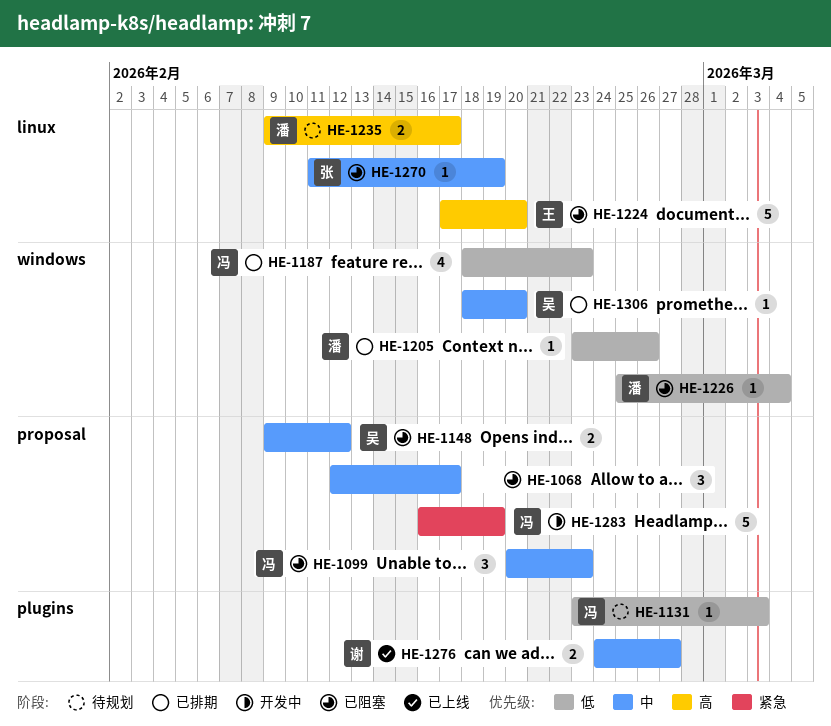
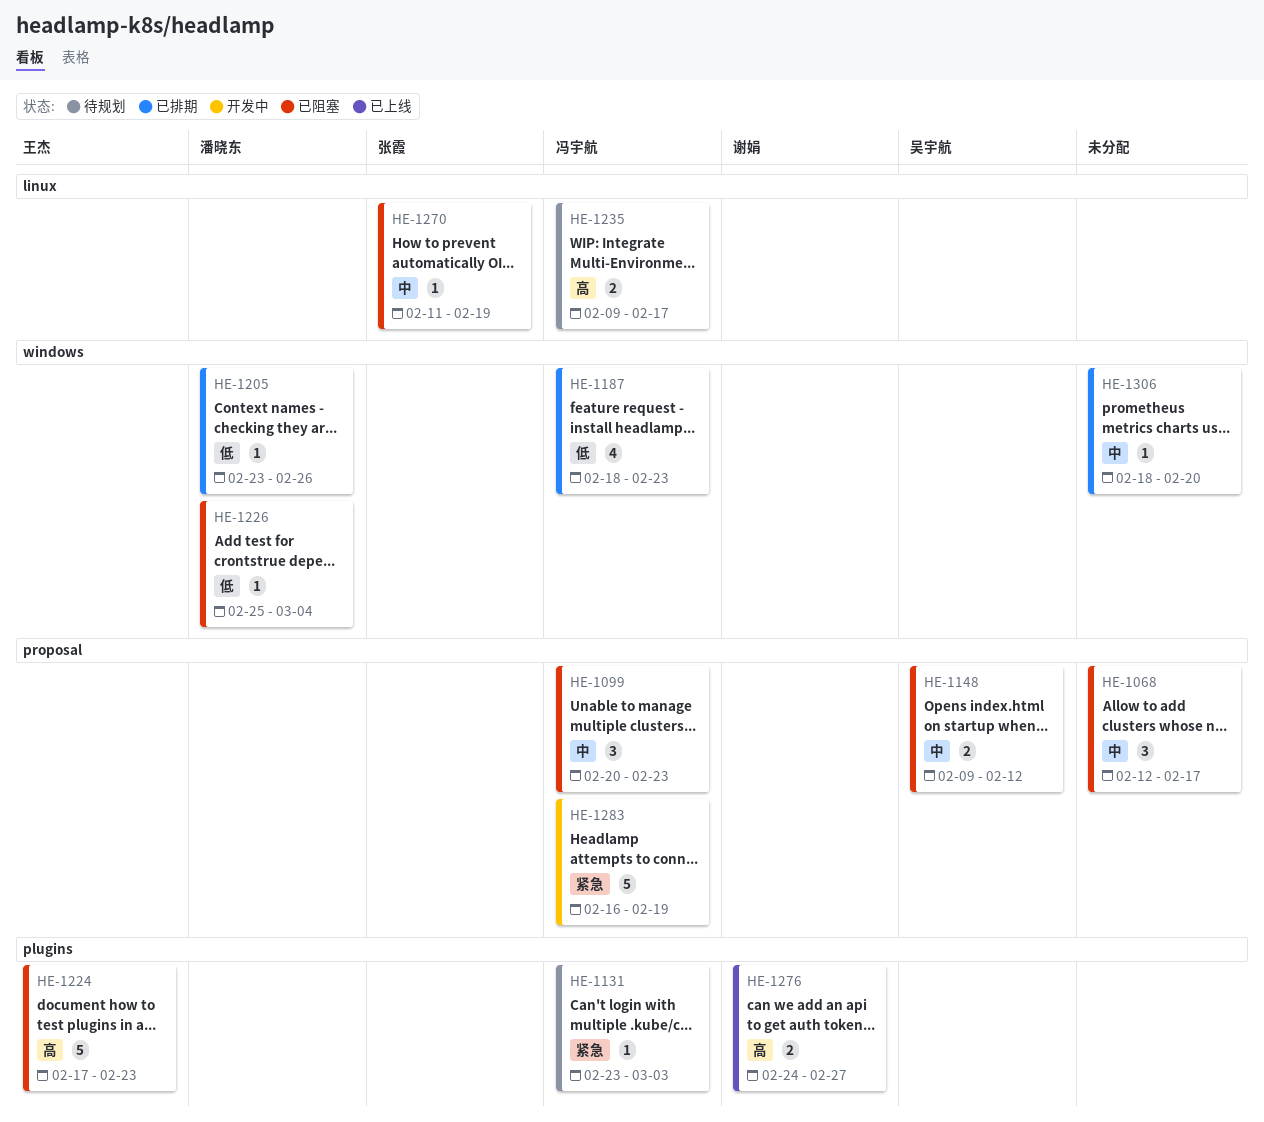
HE-1131, priority: 低 -> 紧急
HE-1224, label: linux -> plugins
HE-1224, due: Feb 20 -> Feb 23
HE-1235, owner: 潘晓东 -> 冯宇航
HE-1276, priority: 中 -> 高
HE-1306, owner: 吴宇航 -> none

